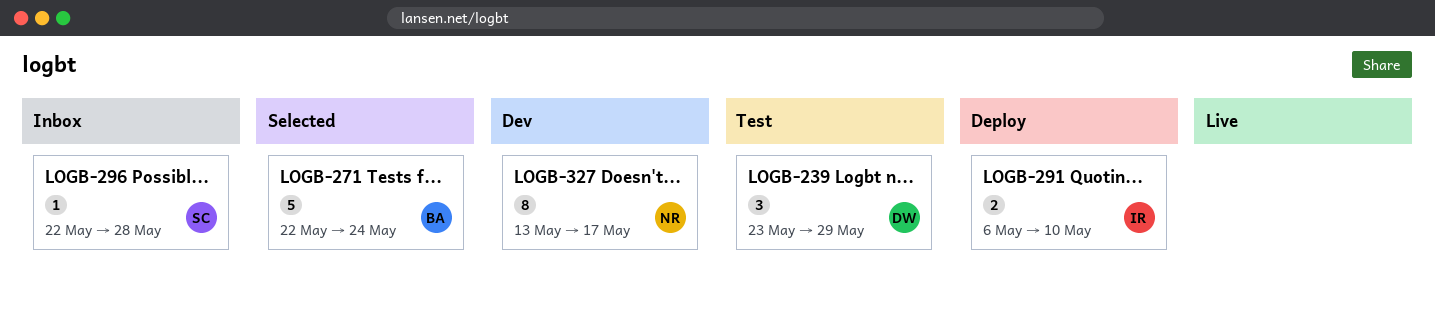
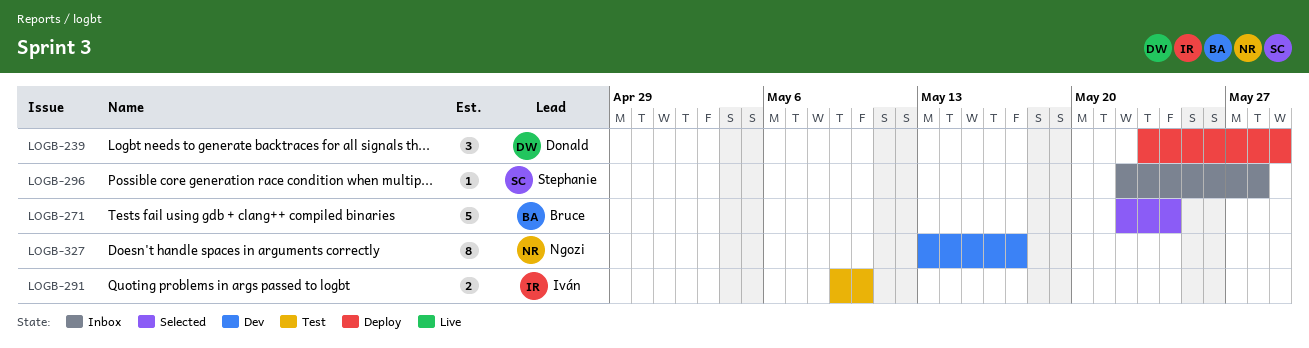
LOGB-239, status: Test -> Deploy
LOGB-291, status: Deploy -> Test
LOGB-291, start: May 6 -> May 9

